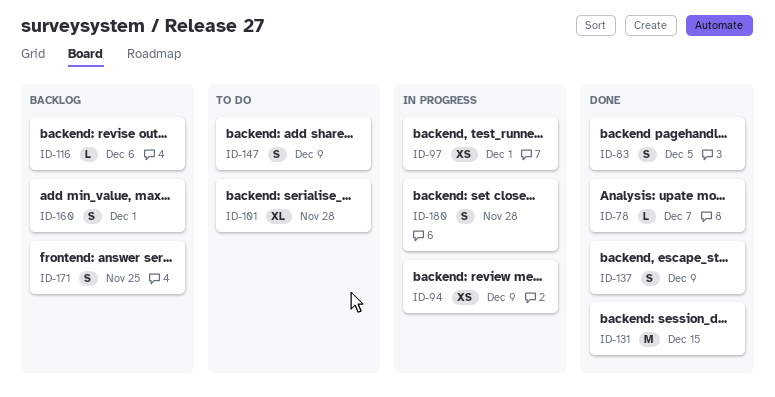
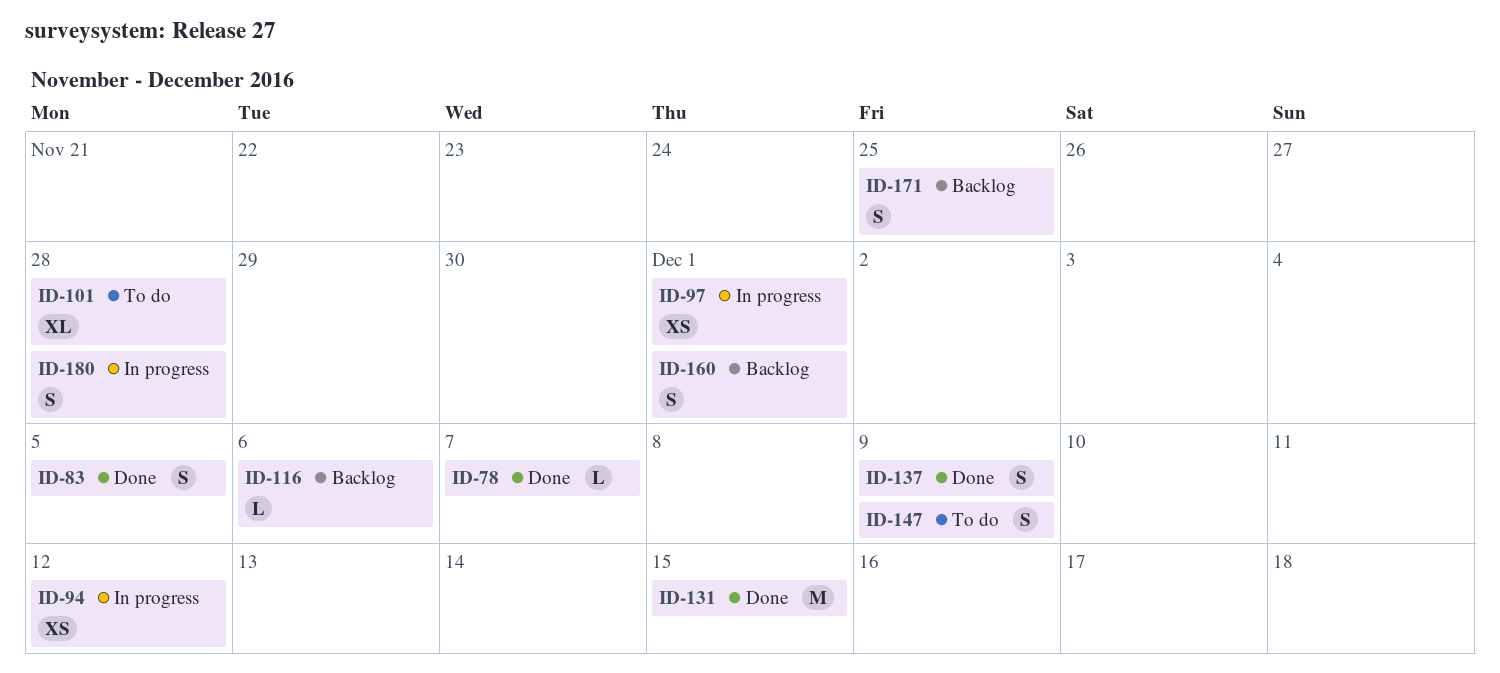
ID-94, due: Dec 9 -> Dec 12

